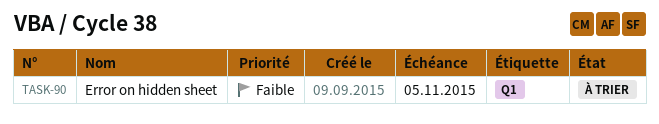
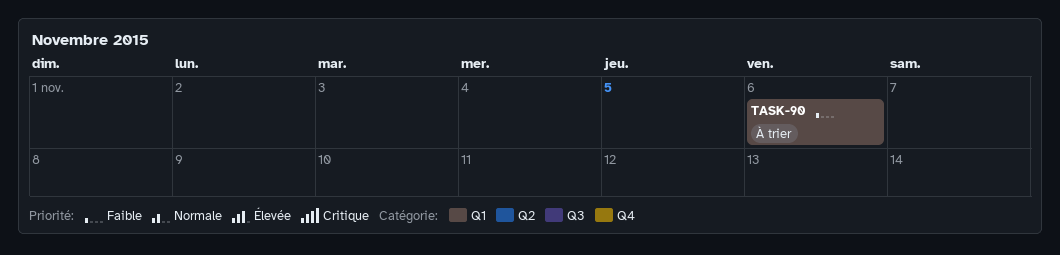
TASK-90, due: Nov 5 -> Nov 6

